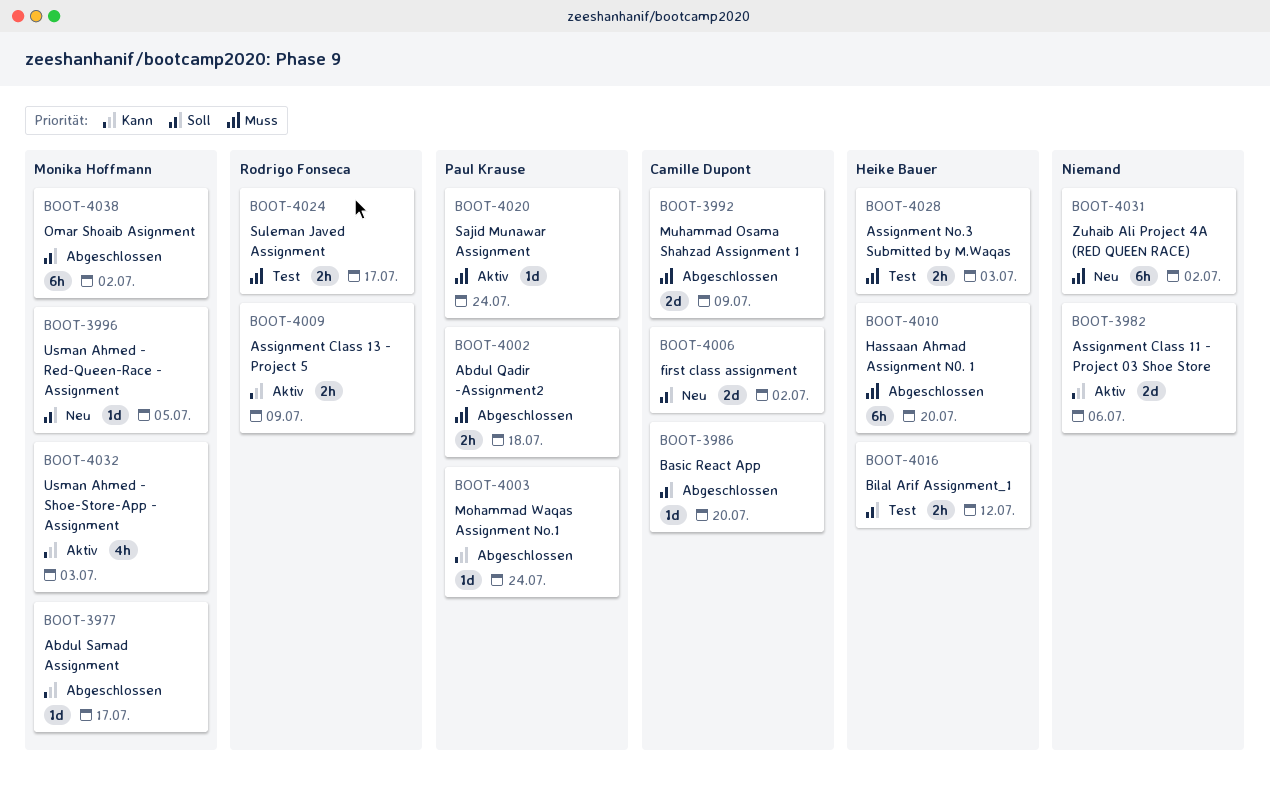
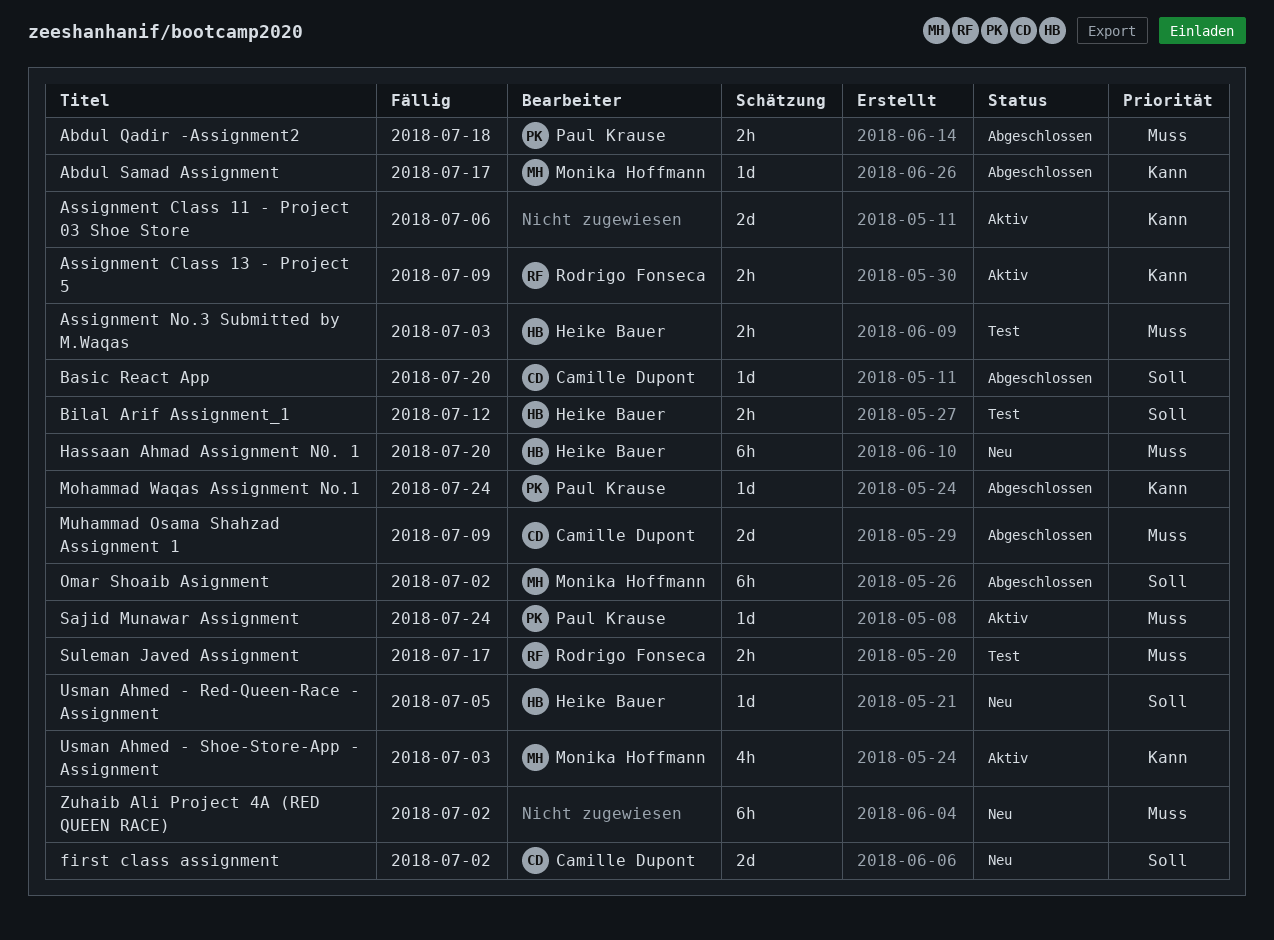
Hassaan Ahmad Assignment N0. 1, status: Abgeschlossen -> Neu
Usman Ahmed - Red-Queen-Race - Assignment, owner: Monika Hoffmann -> Heike Bauer

